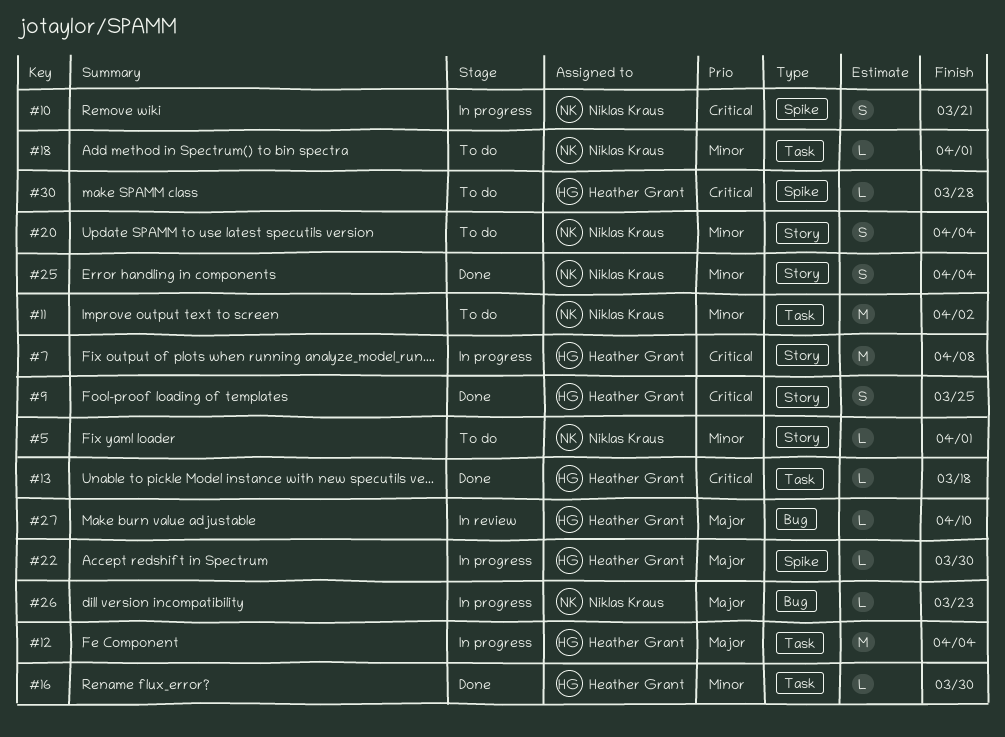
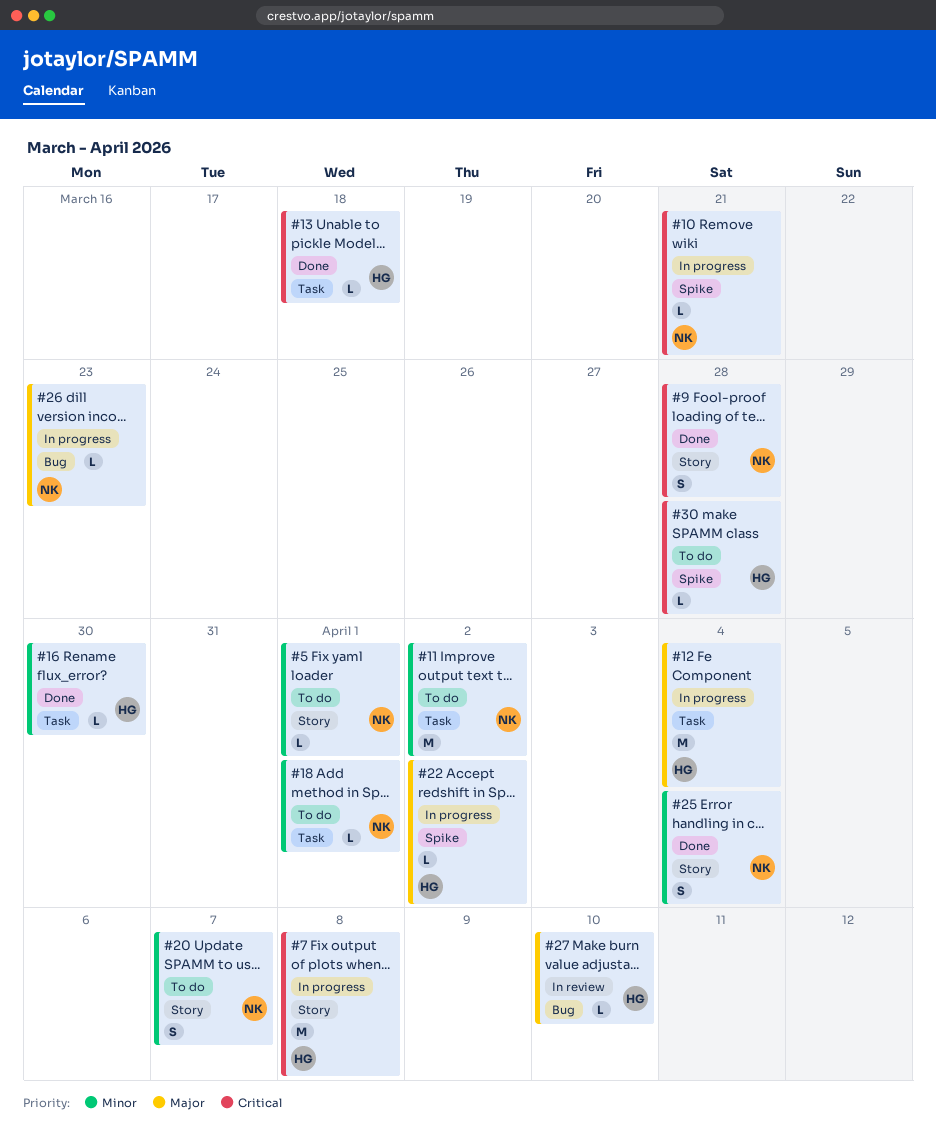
#9, owner: Heather Grant -> Niklas Kraus
#9, due: Mar 25 -> Mar 28
#10, estimate: S -> L
#20, due: Apr 4 -> Apr 7
#22, due: Mar 30 -> Apr 2

